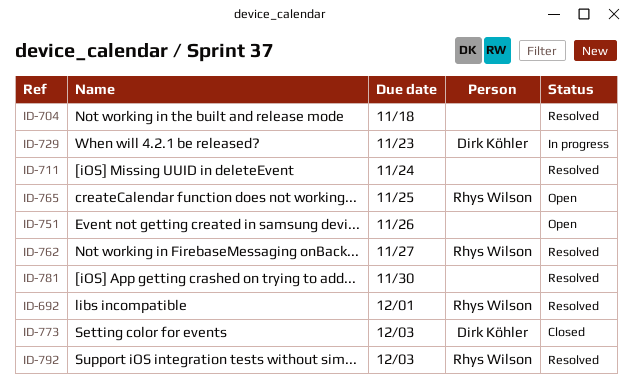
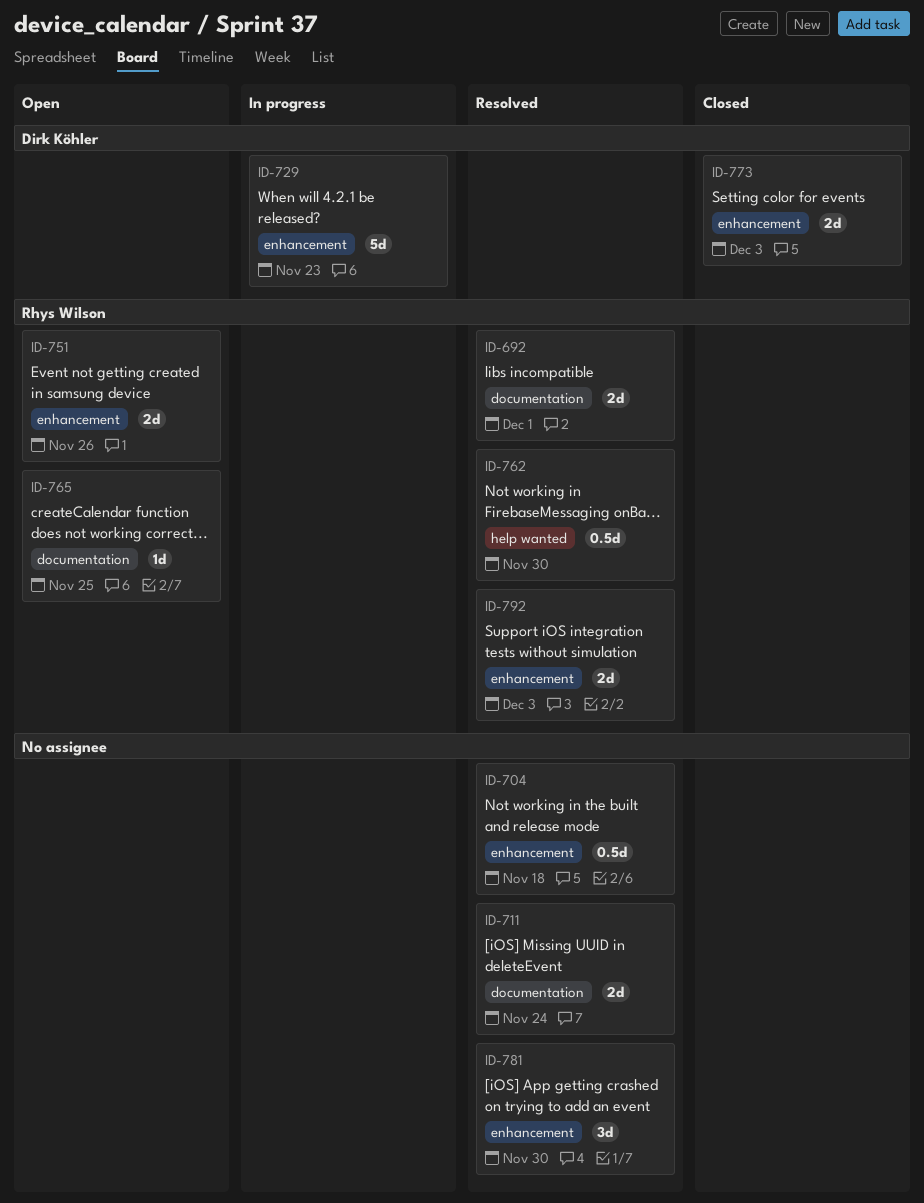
ID-751, owner: none -> Rhys Wilson
ID-762, due: Nov 27 -> Nov 30

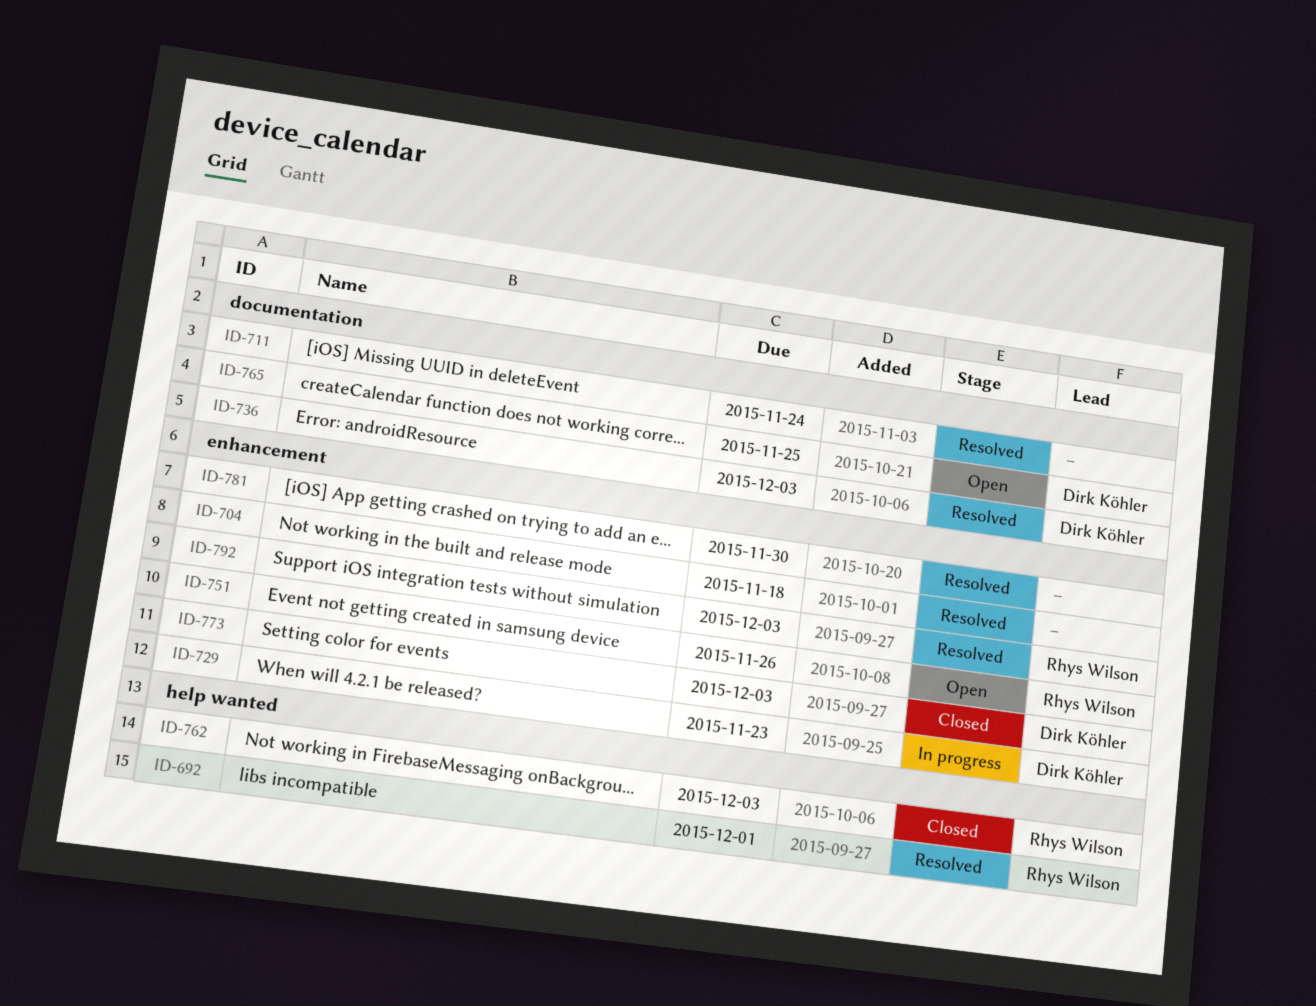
ID-692, label: documentation -> help wanted
ID-736: none -> present
ID-762, status: Resolved -> Closed
ID-762, due: Nov 30 -> Dec 3
ID-765, owner: Rhys Wilson -> Dirk Köhler

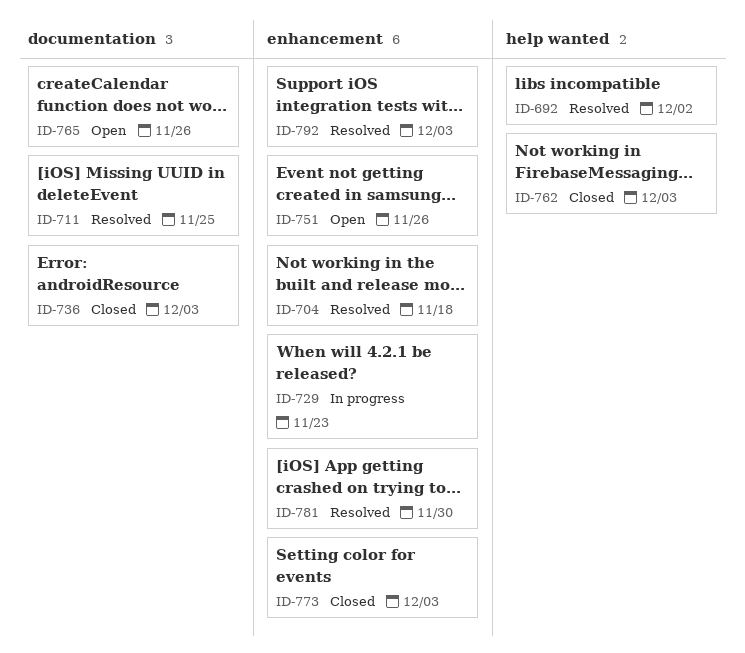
ID-692, due: Dec 1 -> Dec 2
ID-711, due: Nov 24 -> Nov 25
ID-736, status: Resolved -> Closed
ID-765, due: Nov 25 -> Nov 26

